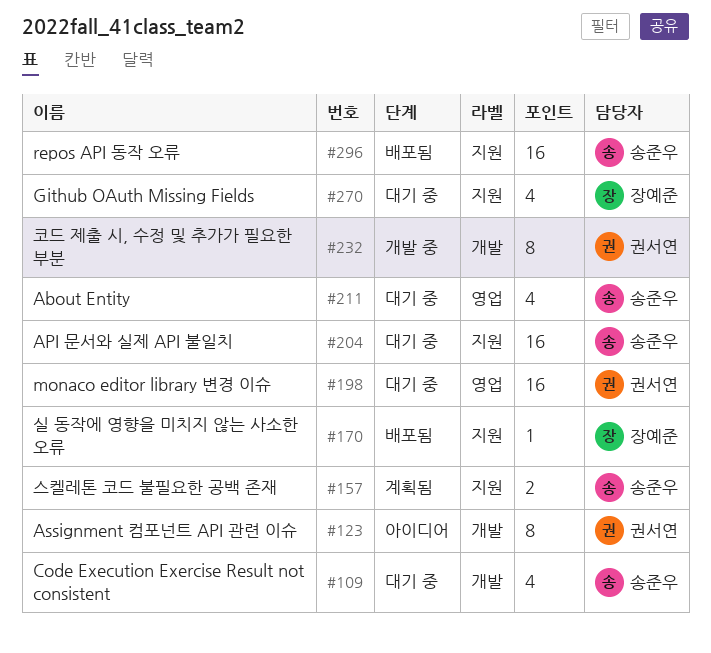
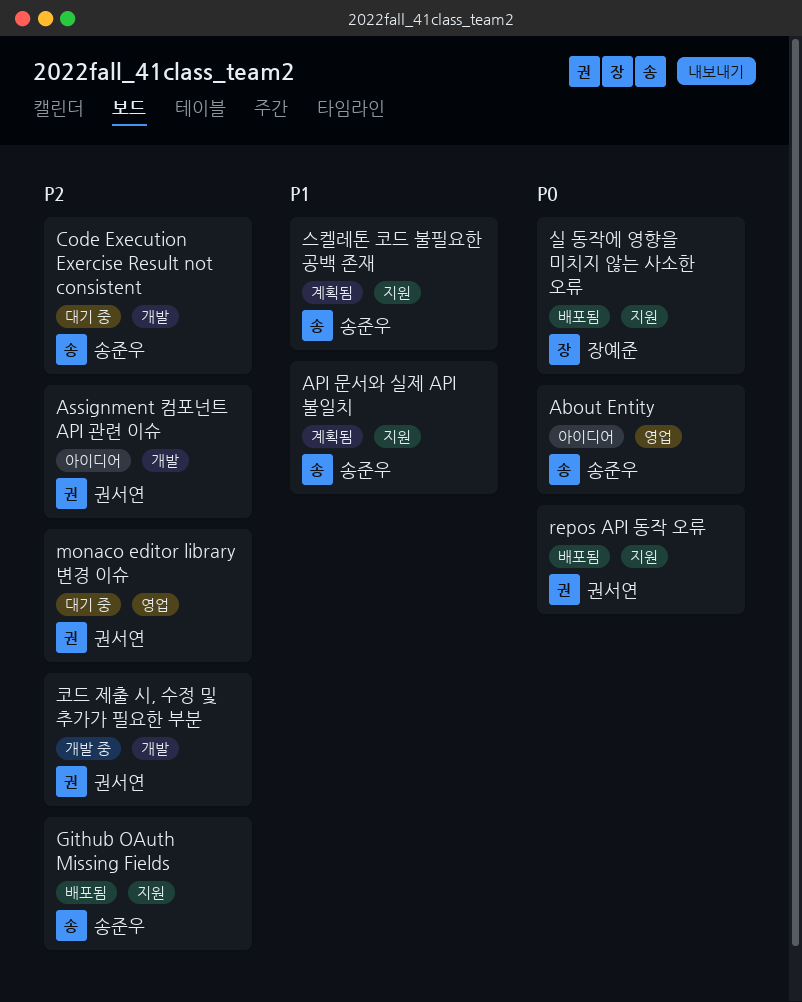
About Entity, status: 대기 중 -> 아이디어
API 문서와 실제 API 불일치, status: 대기 중 -> 계획됨
Github OAuth Missing Fields, status: 대기 중 -> 배포됨
Github OAuth Missing Fields, owner: 장예준 -> 송준우
repos API 동작 오류, owner: 송준우 -> 권서연

